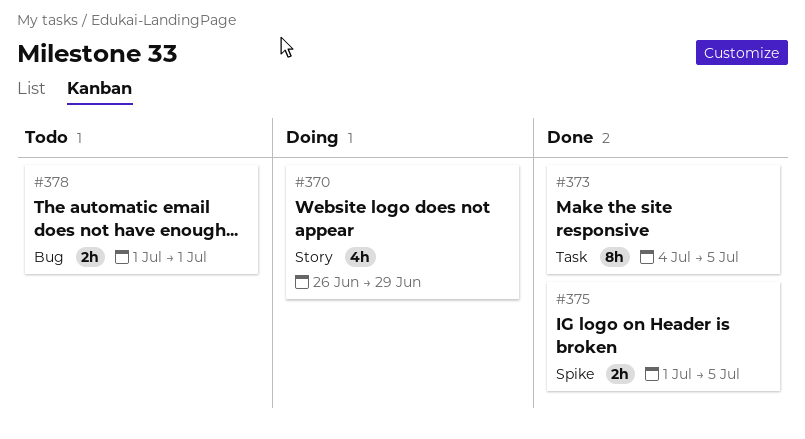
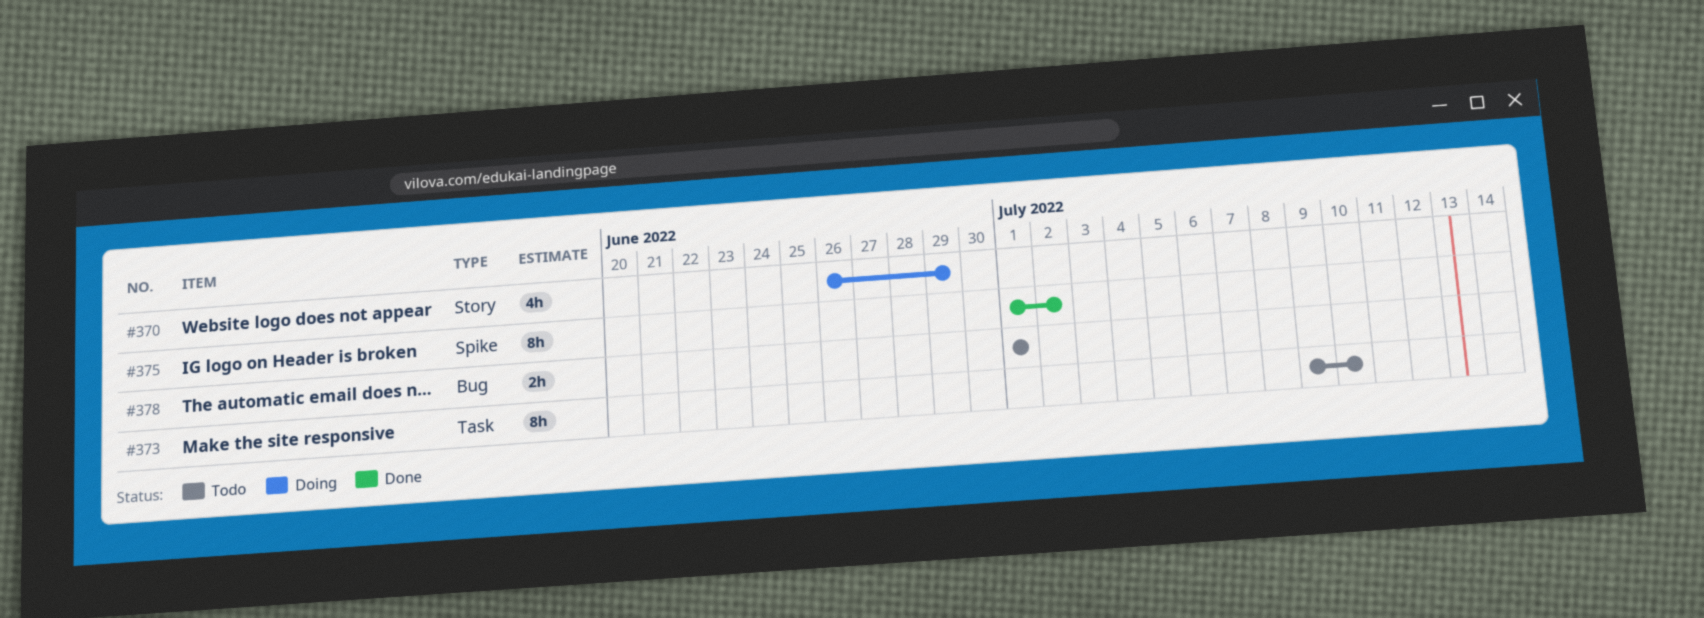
#373, status: Done -> Todo
#373, start: Jul 4 -> Jul 9
#373, due: Jul 5 -> Jul 10
#375, estimate: 2h -> 8h
#375, due: Jul 5 -> Jul 2

